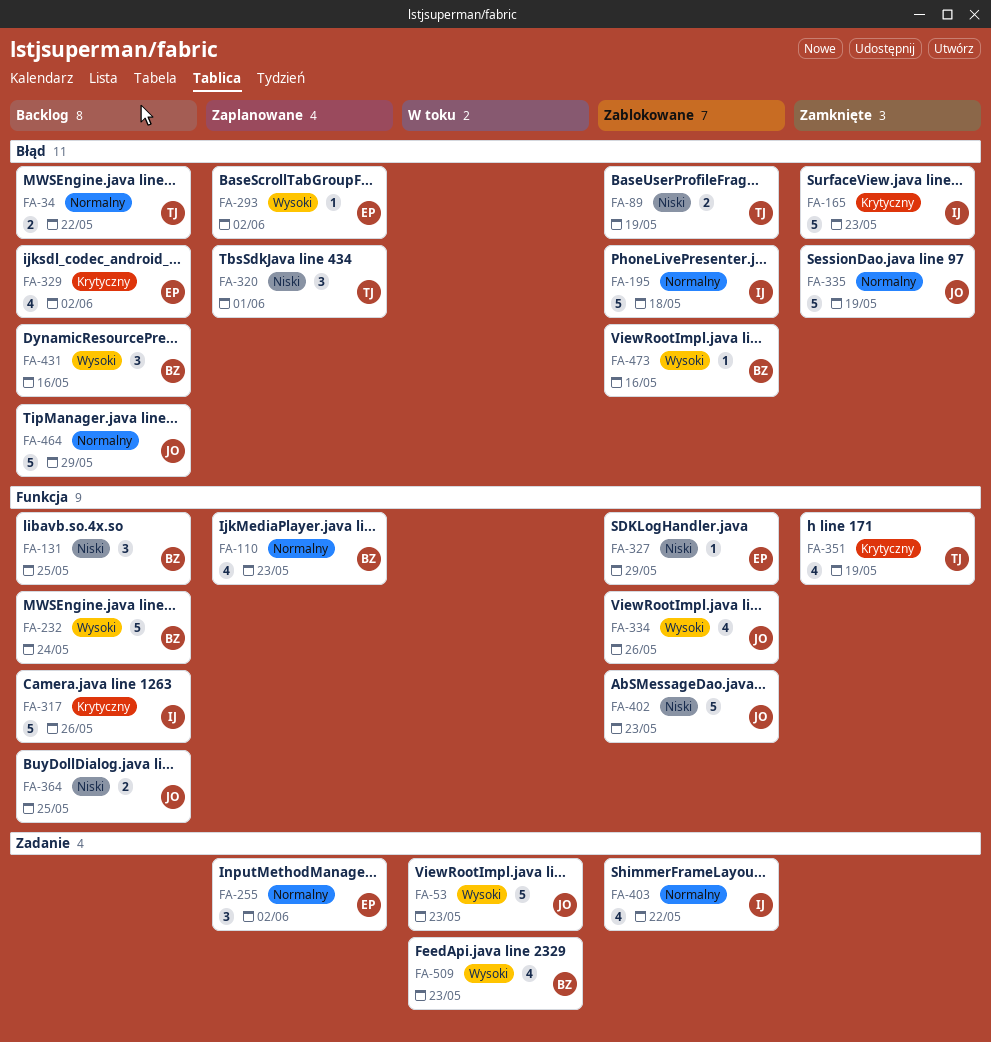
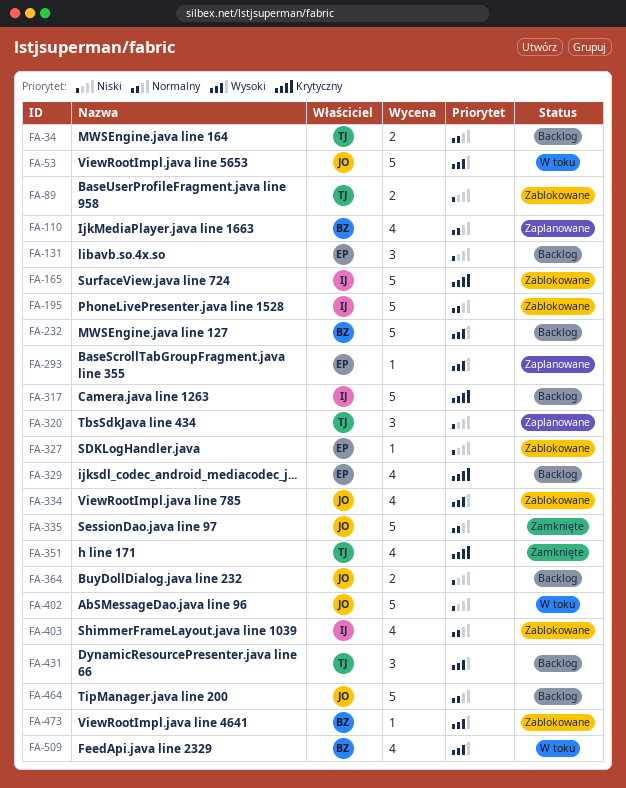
FA-131, owner: BZ -> EP
FA-165, status: Zamknięte -> Zablokowane
FA-255: present -> none
FA-402, status: Zablokowane -> W toku
FA-431, owner: BZ -> TJ

